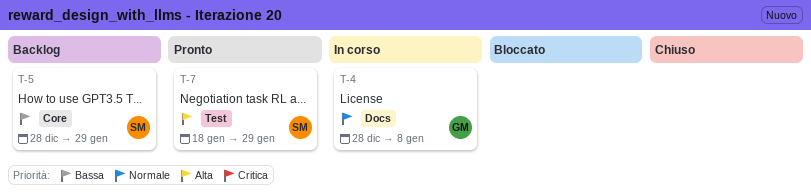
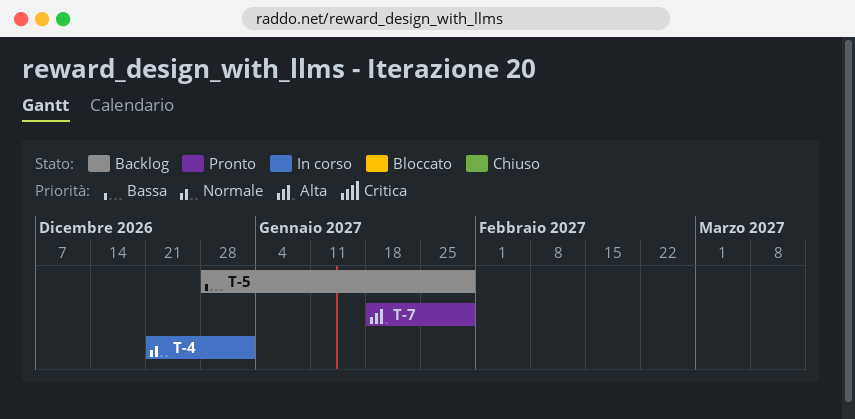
T-4, start: Dec 28 -> Dec 21
T-4, due: Jan 8 -> Jan 1

